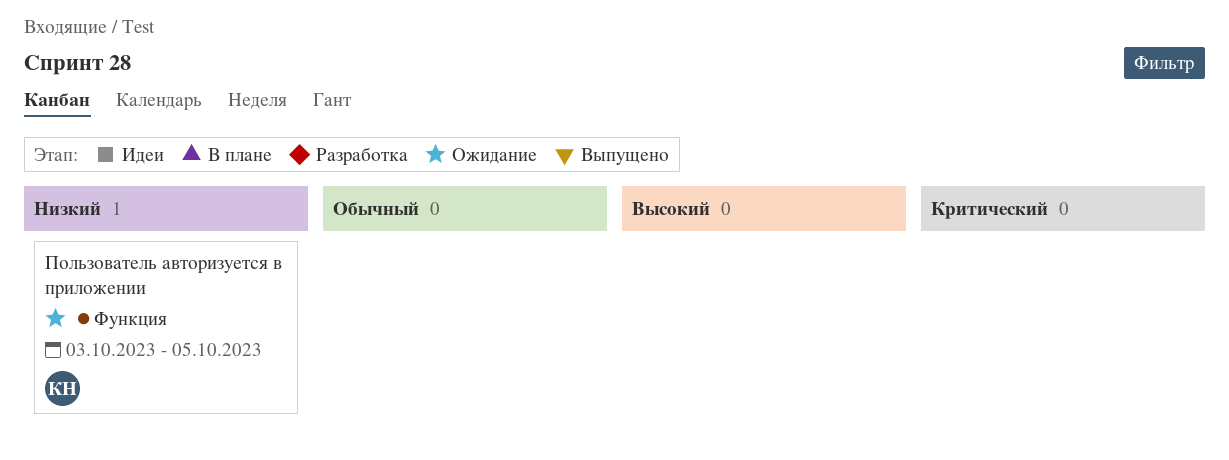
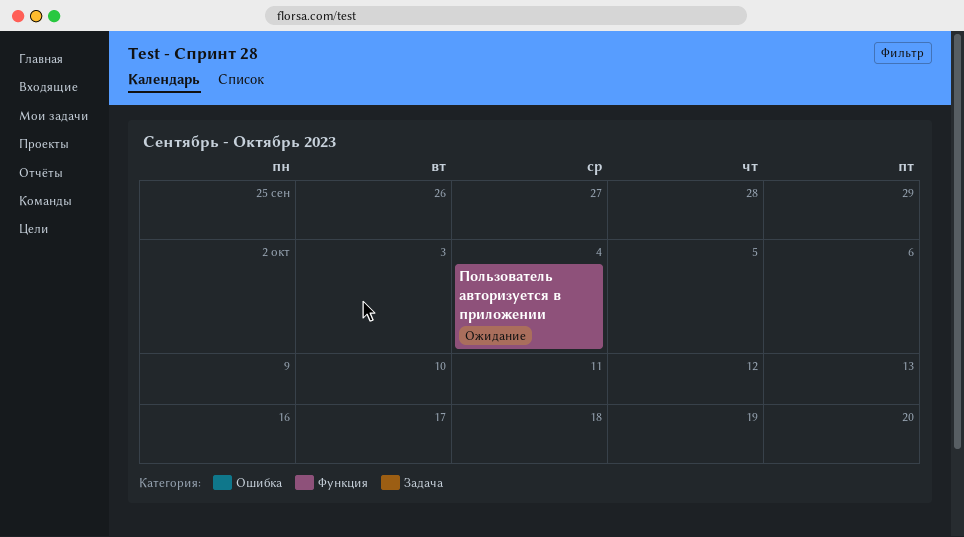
Пользователь авторизуется в приложении, due: Oct 5 -> Oct 4

